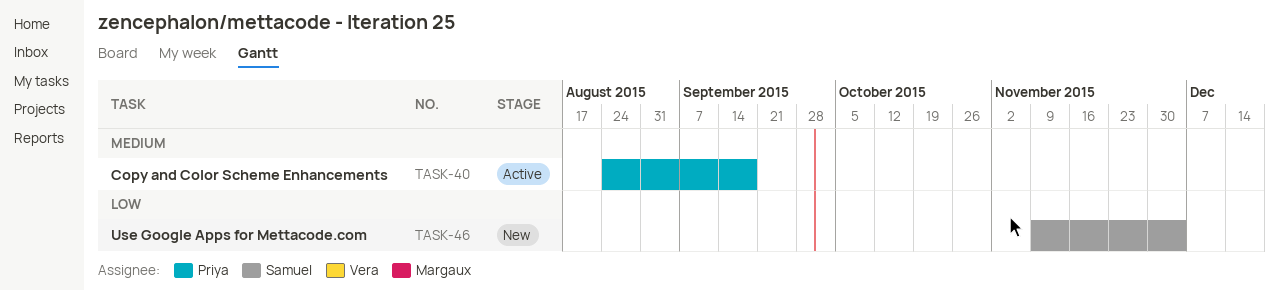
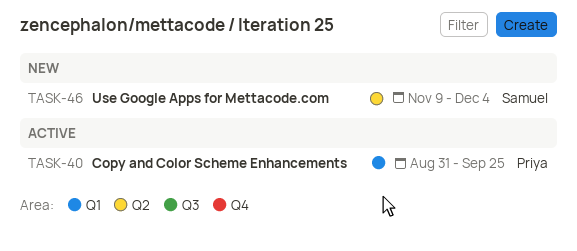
TASK-40, start: Aug 24 -> Aug 31
TASK-40, due: Sep 18 -> Sep 25

